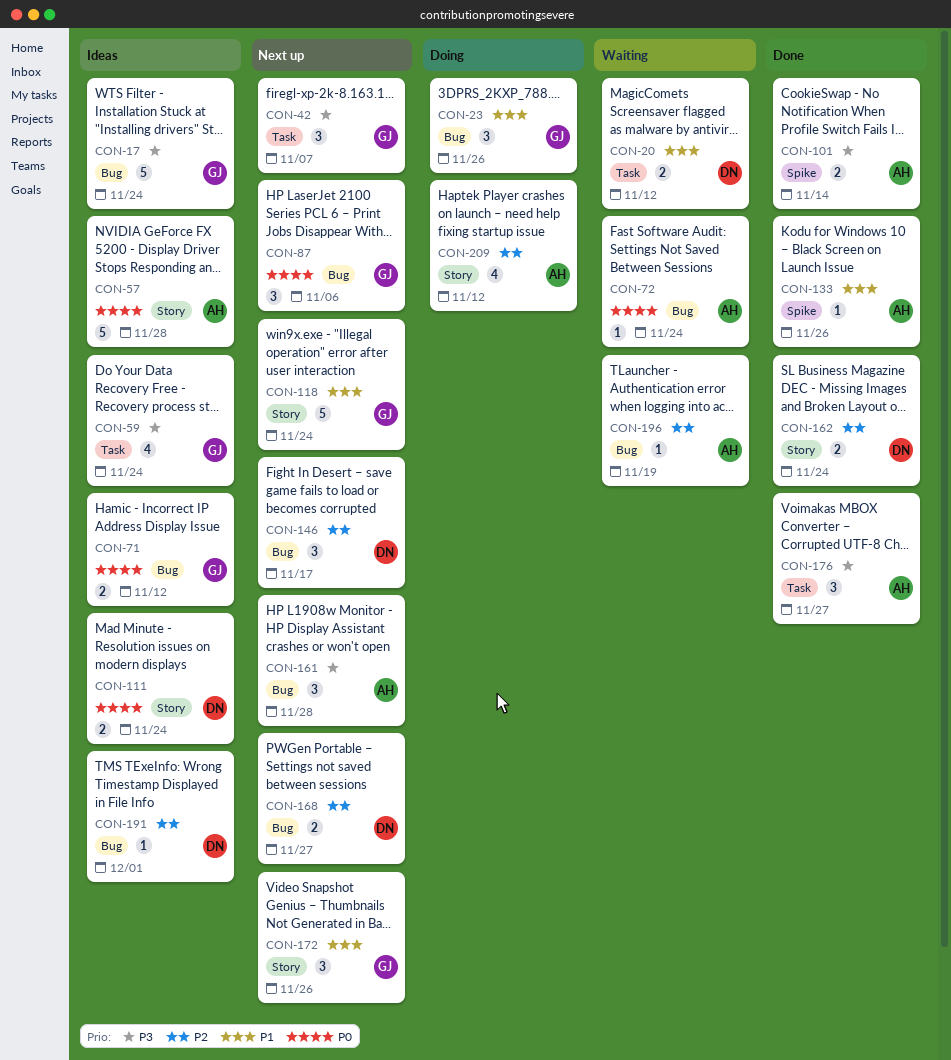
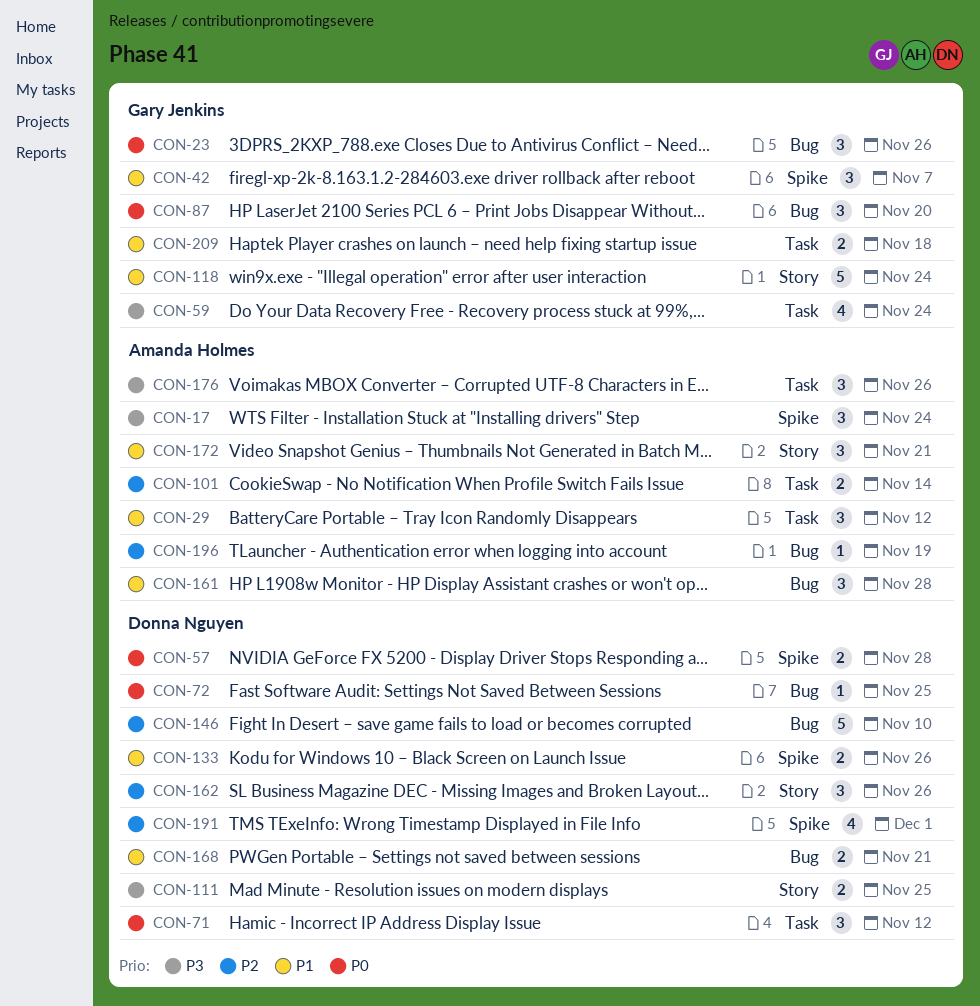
CON-17, owner: Gary Jenkins -> Amanda Holmes
CON-17, label: Bug -> Spike
CON-17, estimate: 5 -> 3
CON-20: present -> none
CON-23, priority: P1 -> P0
CON-29: none -> present
CON-42, priority: P3 -> P1
CON-42, label: Task -> Spike
CON-57, owner: Amanda Holmes -> Donna Nguyen
CON-57, label: Story -> Spike
CON-57, estimate: 5 -> 2
CON-71, owner: Gary Jenkins -> Donna Nguyen
CON-71, label: Bug -> Task
CON-71, estimate: 2 -> 3
CON-72, owner: Amanda Holmes -> Donna Nguyen
CON-72, due: Nov 24 -> Nov 25
CON-87, due: Nov 6 -> Nov 20
CON-101, priority: P3 -> P2
CON-101, label: Spike -> Task
CON-111, priority: P0 -> P3
CON-111, due: Nov 24 -> Nov 25
CON-133, owner: Amanda Holmes -> Donna Nguyen
CON-133, estimate: 1 -> 2
CON-146, estimate: 3 -> 5
CON-146, due: Nov 17 -> Nov 10
CON-161, priority: P3 -> P1
CON-162, estimate: 2 -> 3
CON-162, due: Nov 24 -> Nov 26
CON-168, priority: P2 -> P1
CON-168, due: Nov 27 -> Nov 21
CON-172, owner: Gary Jenkins -> Amanda Holmes
CON-172, due: Nov 26 -> Nov 21
CON-176, due: Nov 27 -> Nov 26
CON-191, label: Bug -> Spike
CON-191, estimate: 1 -> 4
CON-209, owner: Amanda Holmes -> Gary Jenkins
CON-209, priority: P2 -> P1
CON-209, label: Story -> Task
CON-209, estimate: 4 -> 2
CON-209, due: Nov 12 -> Nov 18

